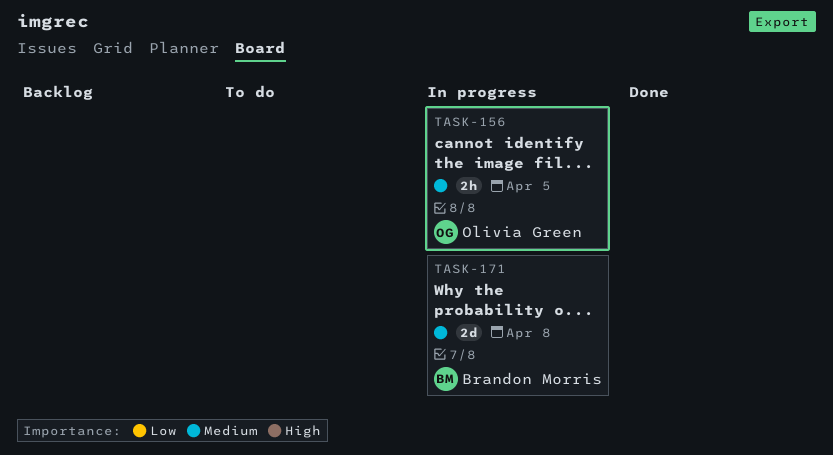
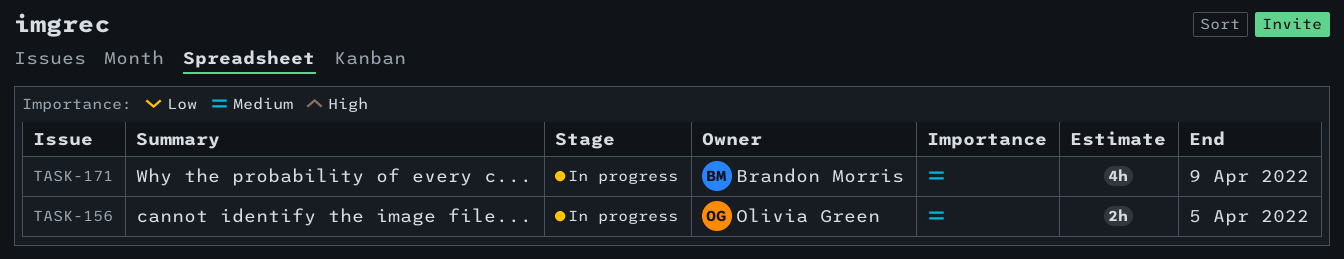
TASK-171, estimate: 2d -> 4h
TASK-171, due: Apr 8 -> Apr 9

